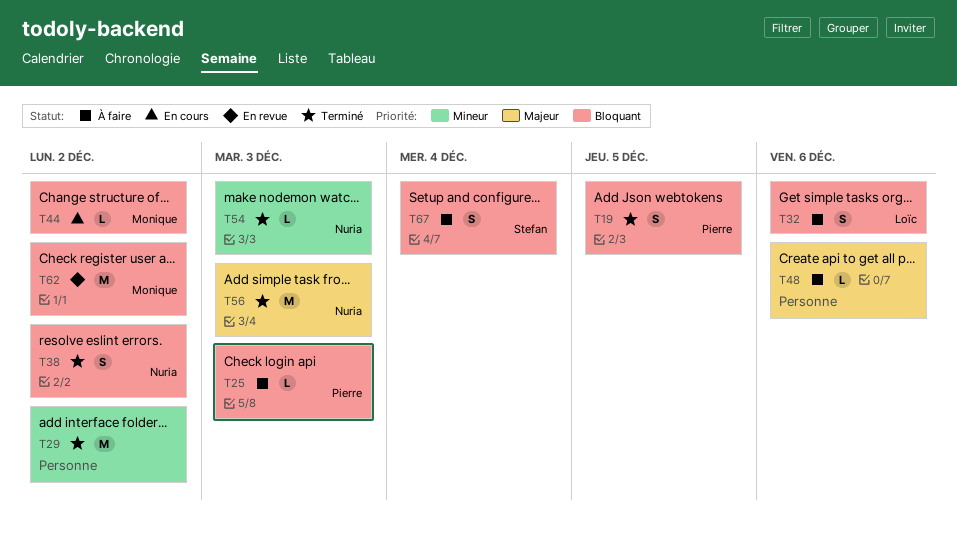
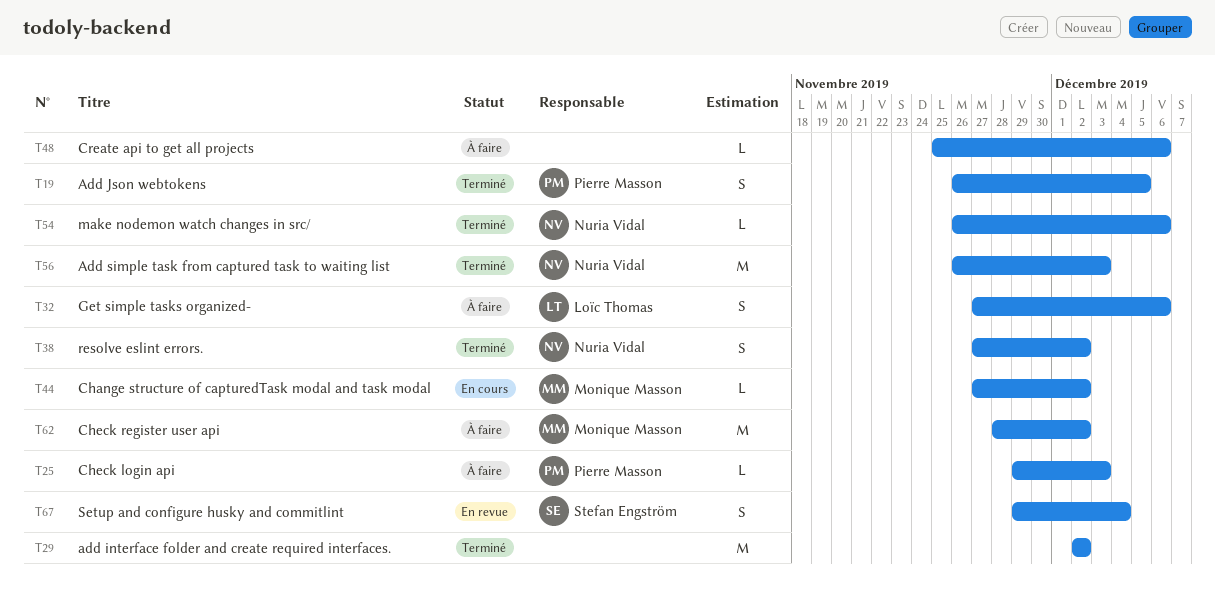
T54, due: Dec 3 -> Dec 6
T62, status: En revue -> À faire
T67, status: À faire -> En revue

